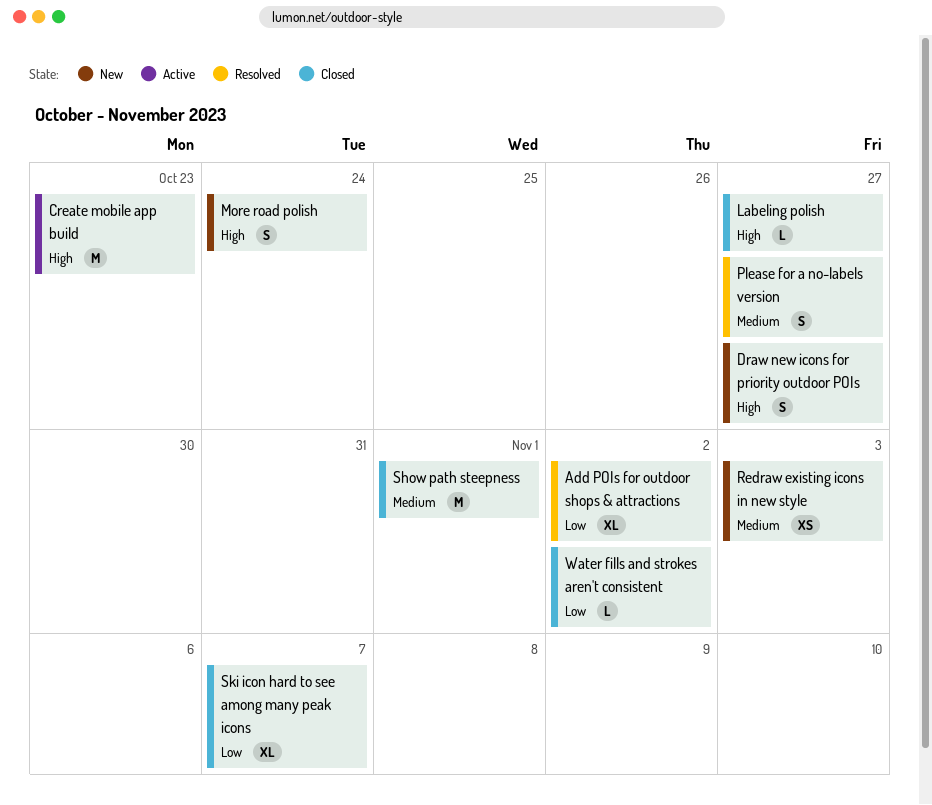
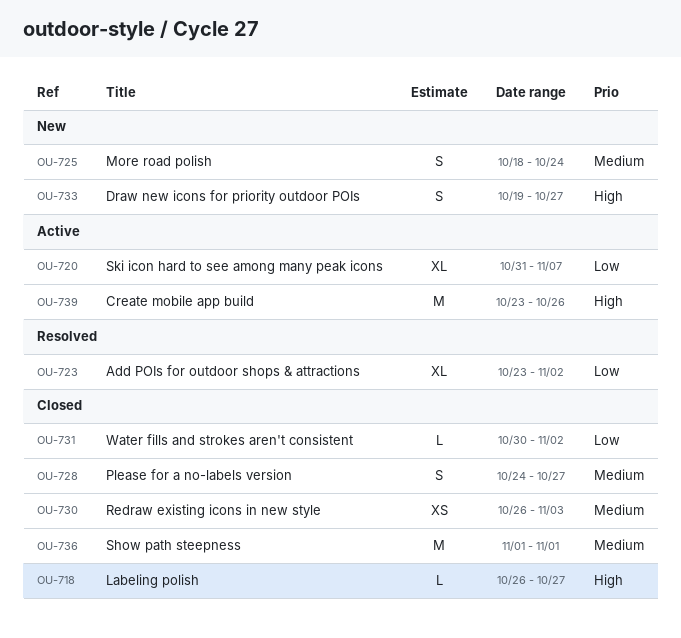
Create mobile app build, due: Oct 23 -> Oct 26
More road polish, priority: High -> Medium
Please for a no-labels version, status: Resolved -> Closed
Redraw existing icons in new style, status: New -> Closed
Ski icon hard to see among many peak icons, status: Closed -> Active

